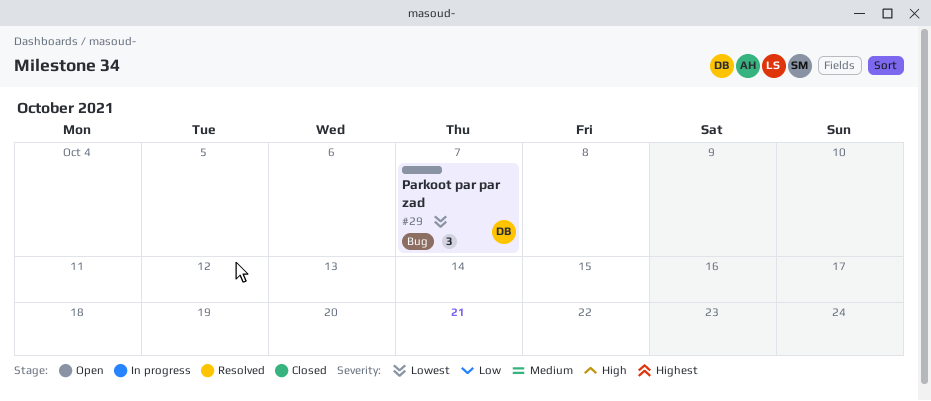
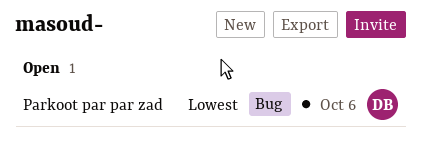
Parkoot par par zad, estimate: 3 -> 1
Parkoot par par zad, due: Oct 7 -> Oct 6

